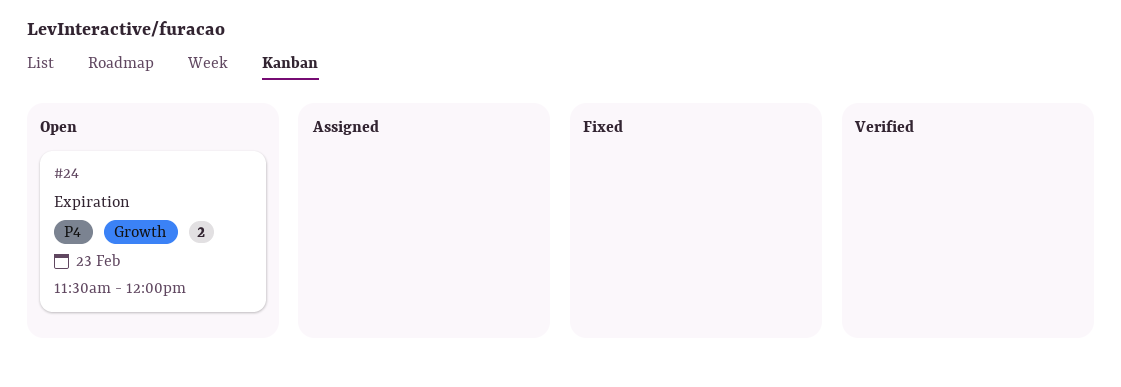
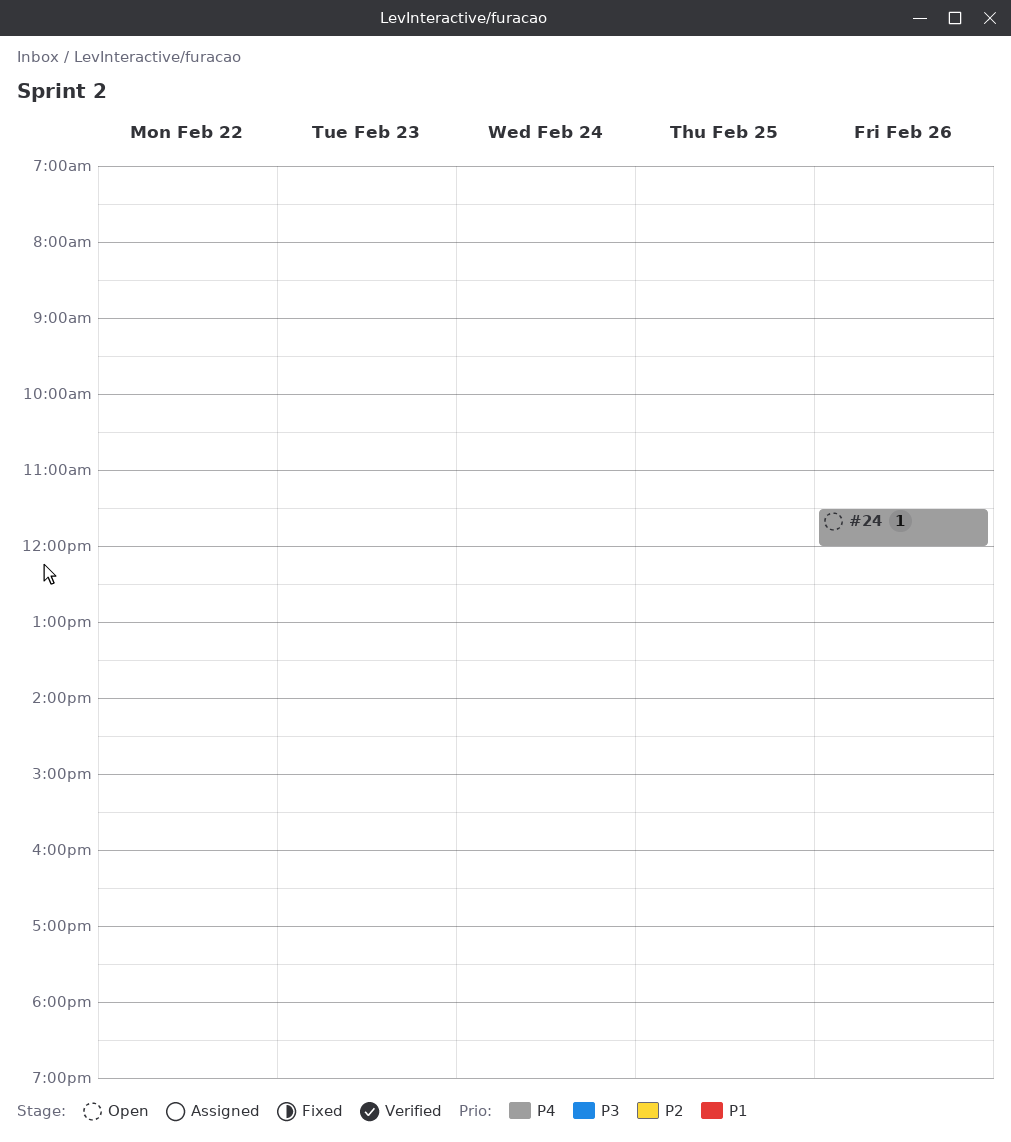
#24, estimate: 2 -> 1
#24, day: Feb 23 -> Feb 26

